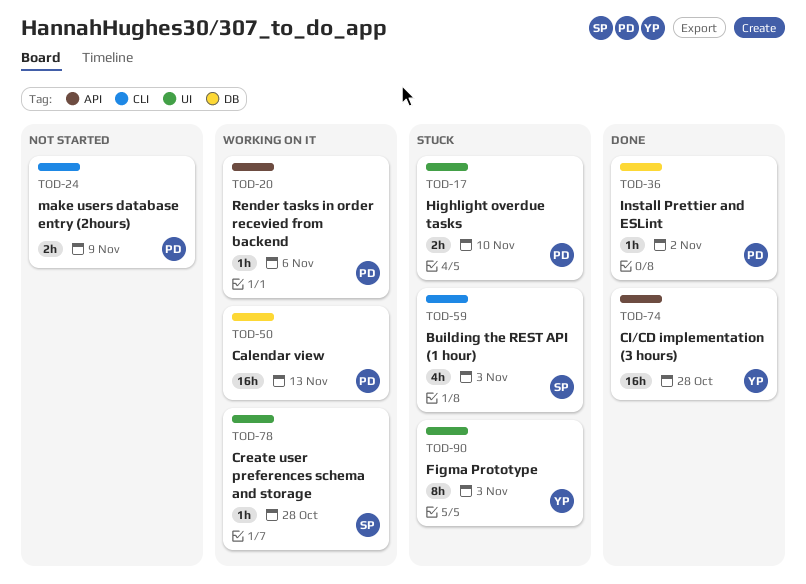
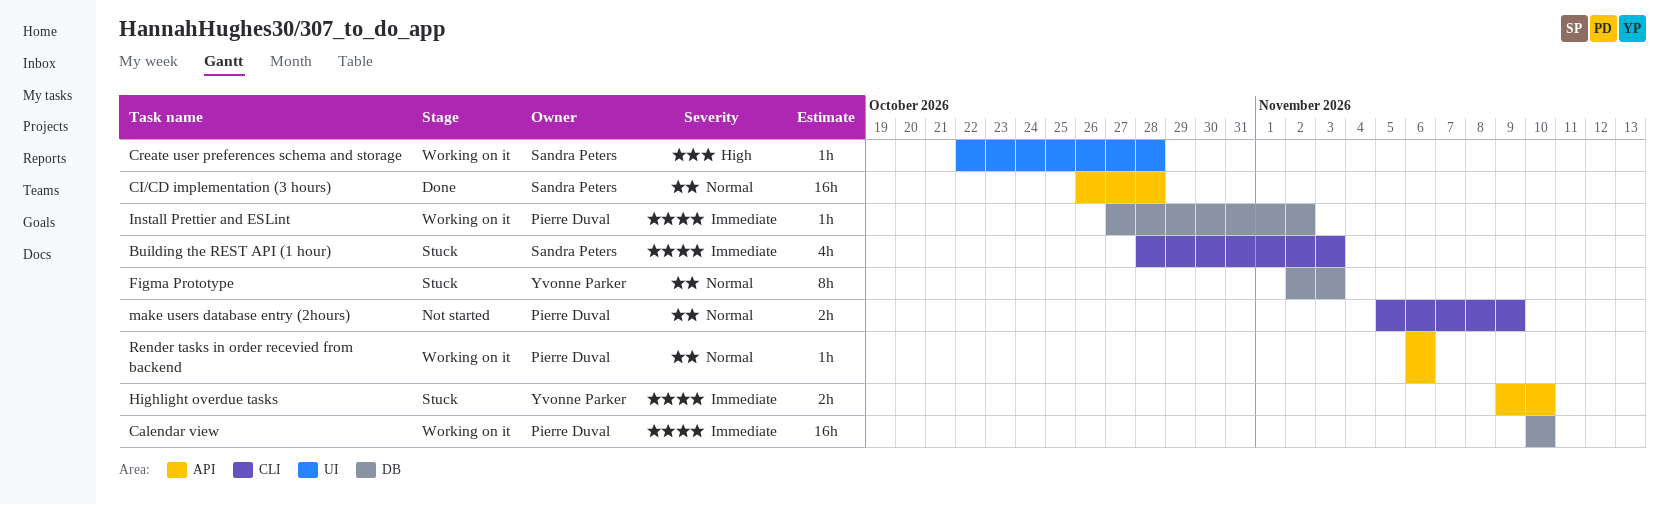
Calendar view, due: Nov 13 -> Nov 10
CI/CD implementation (3 hours), owner: Yvonne Parker -> Sandra Peters
Figma Prototype, label: UI -> DB
Highlight overdue tasks, owner: Pierre Duval -> Yvonne Parker
Highlight overdue tasks, label: UI -> API
Install Prettier and ESLint, status: Done -> Working on it

